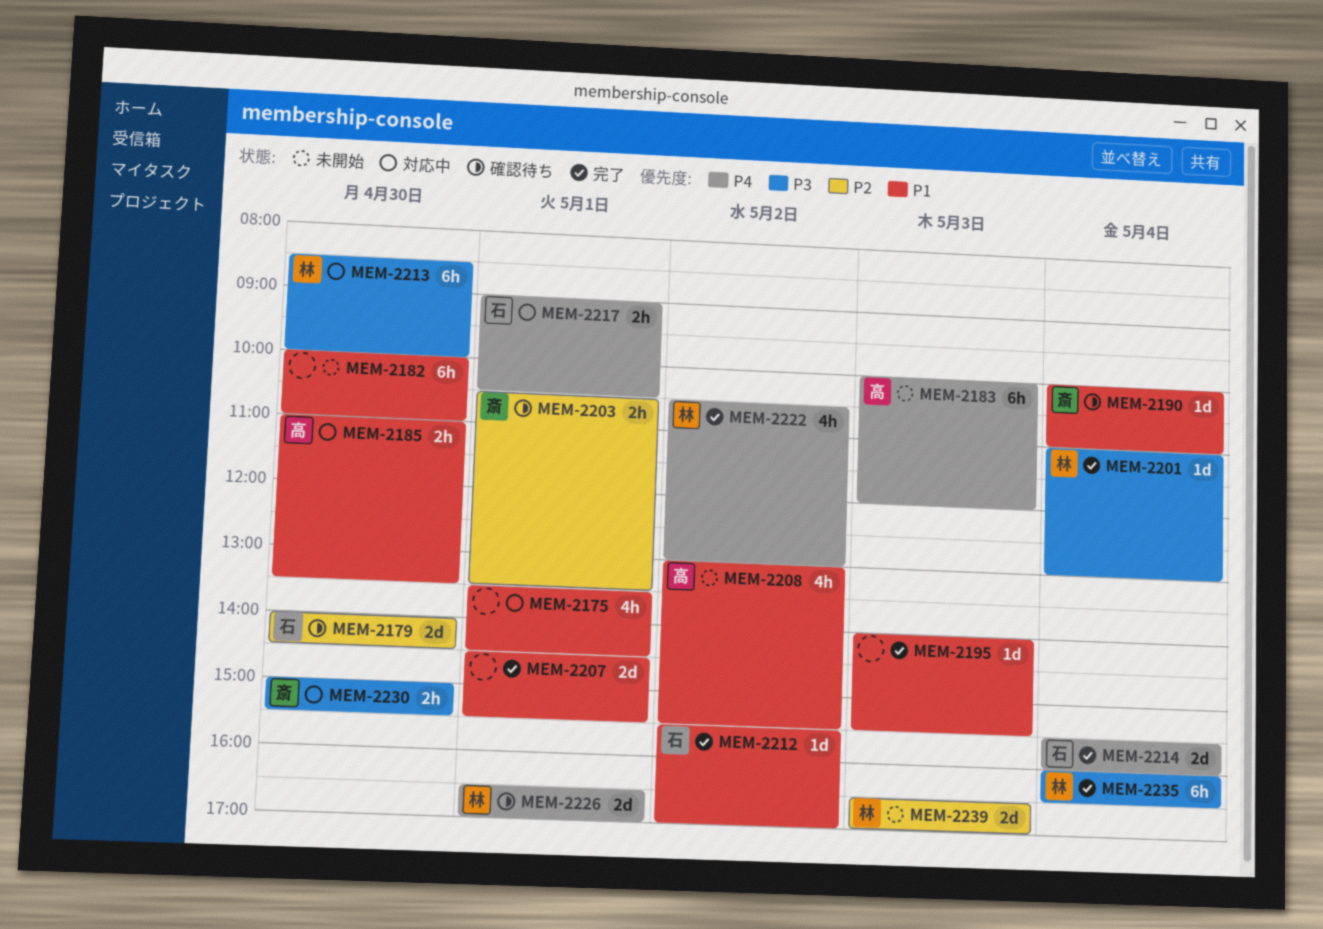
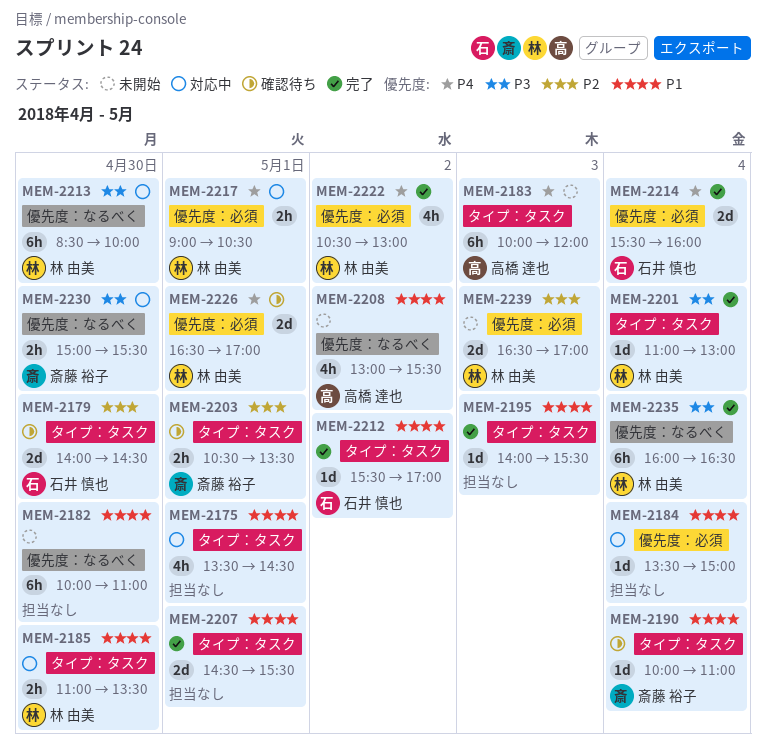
MEM-2184: none -> present
MEM-2185, owner: 高橋 達也 -> 林 由美
MEM-2217, owner: 石井 慎也 -> 林 由美

